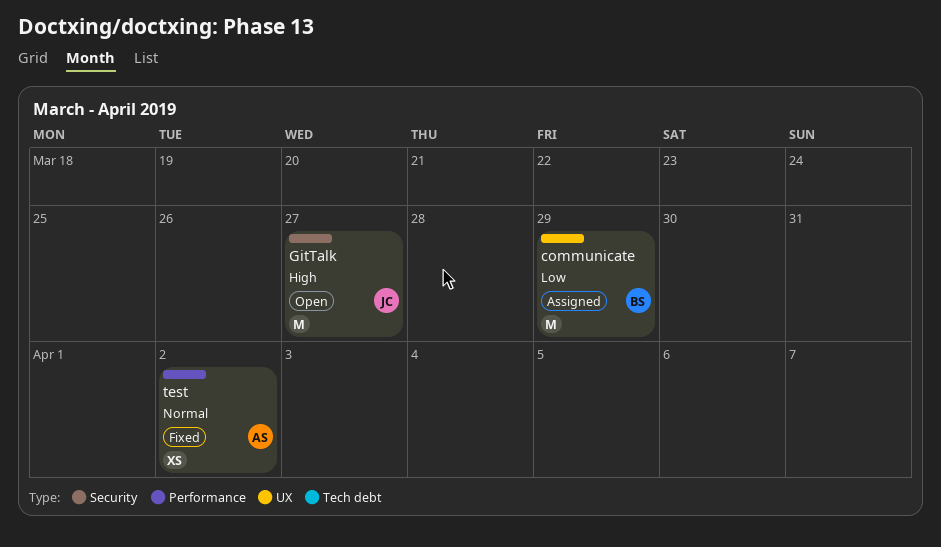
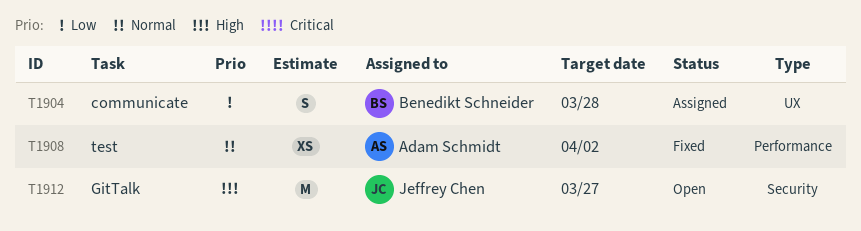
communicate, estimate: M -> S
communicate, due: Mar 29 -> Mar 28

